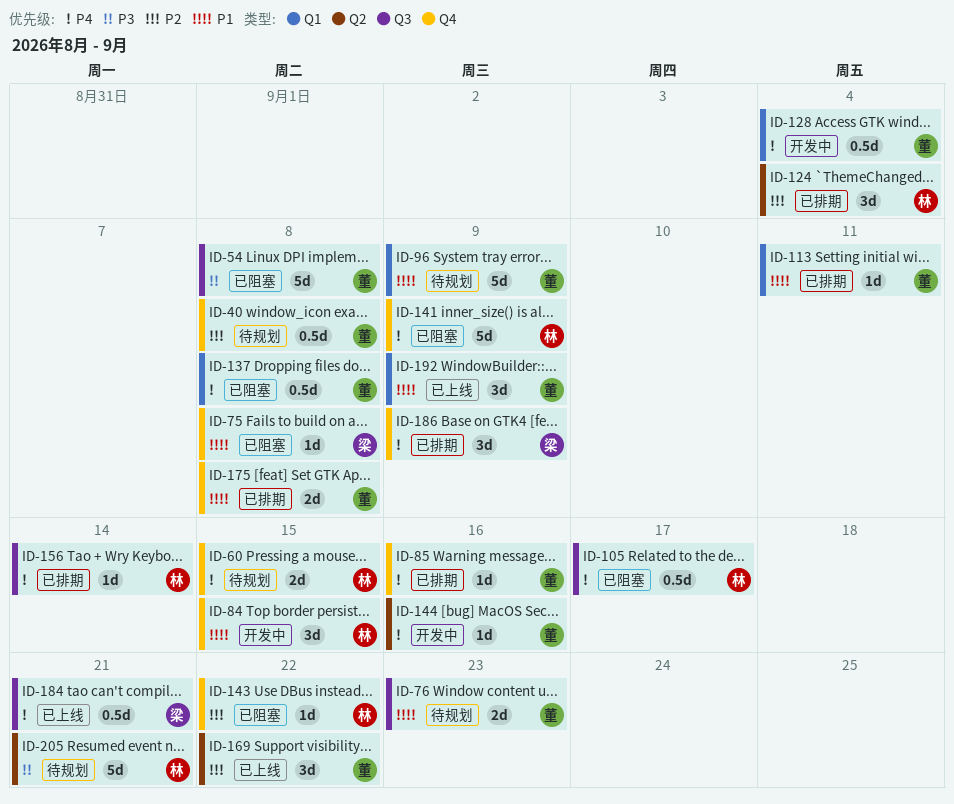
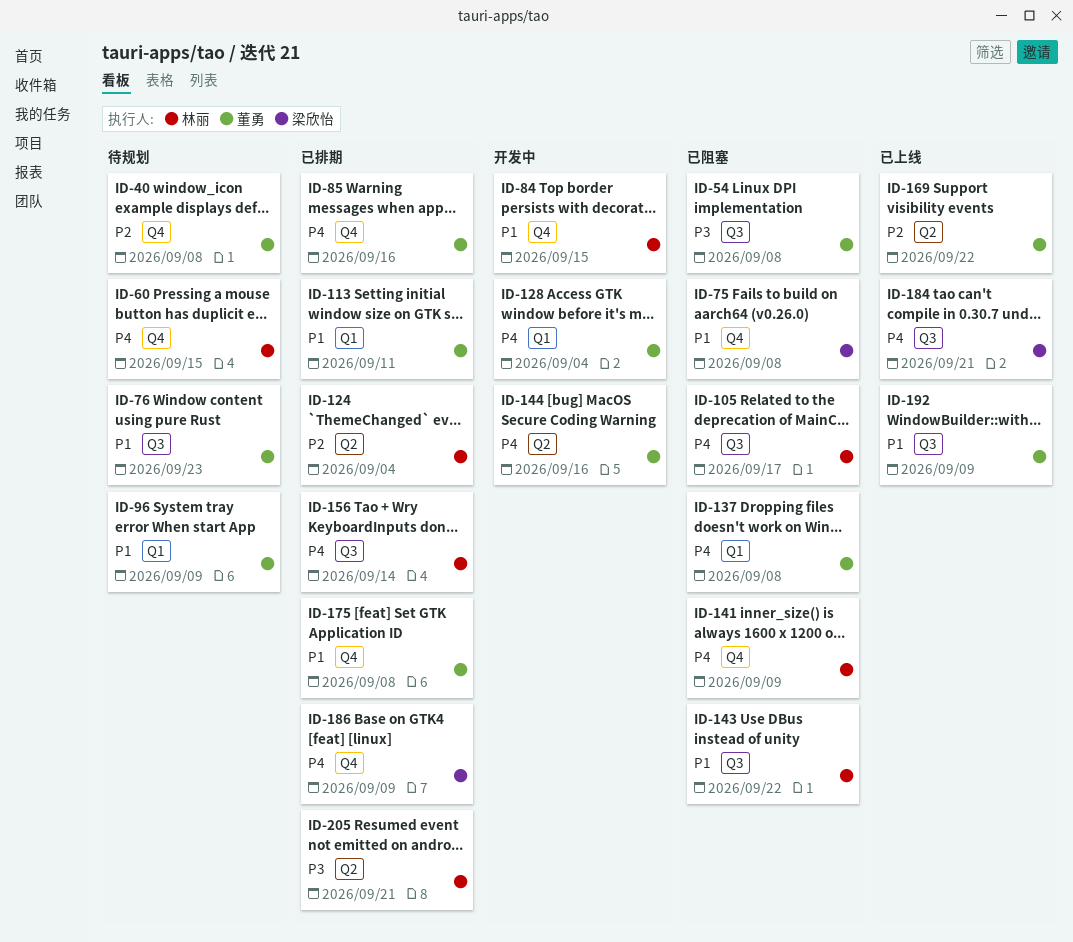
ID-143, priority: P2 -> P1
ID-143, label: Q4 -> Q3
ID-192, label: Q1 -> Q3
ID-205, status: 待规划 -> 已排期

